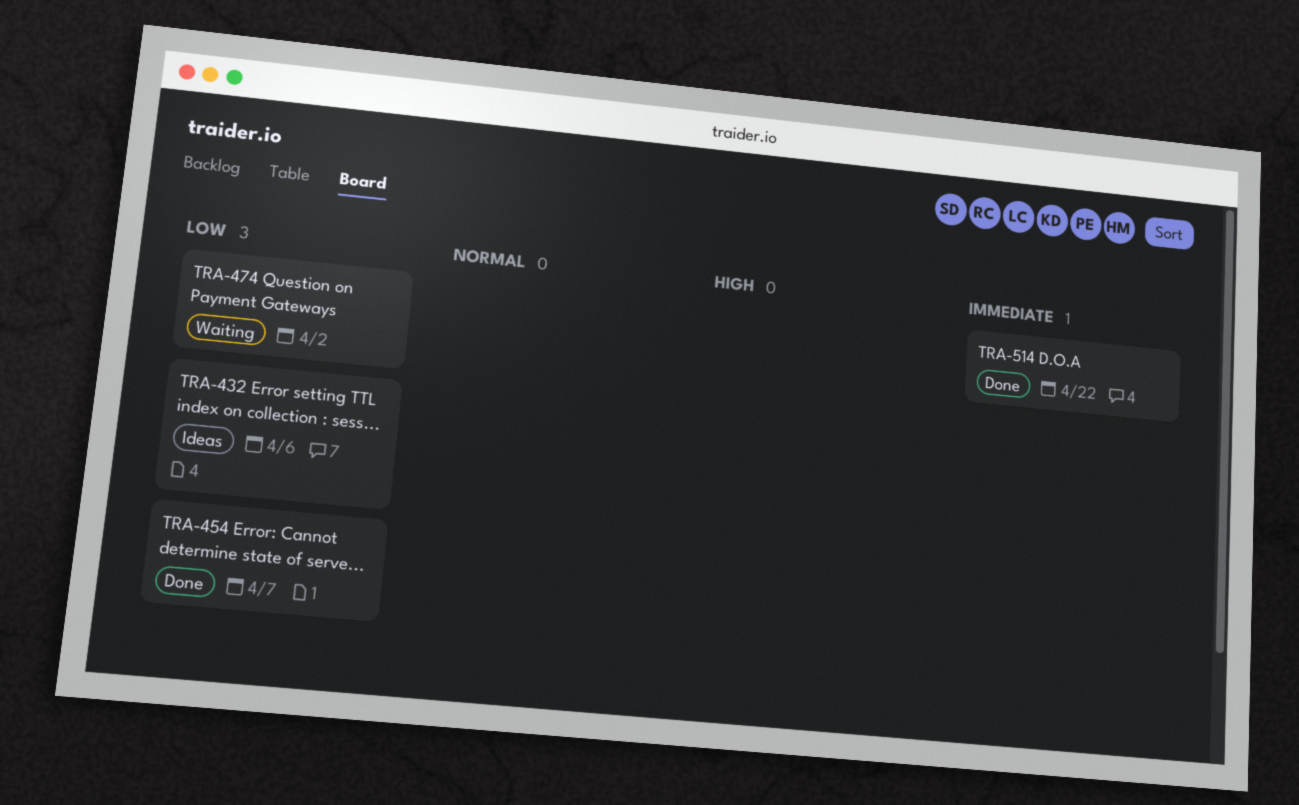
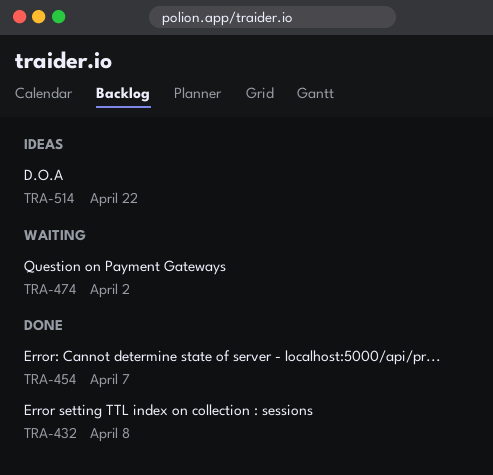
TRA-432, status: Ideas -> Done
TRA-432, due: Apr 6 -> Apr 8
TRA-514, status: Done -> Ideas

